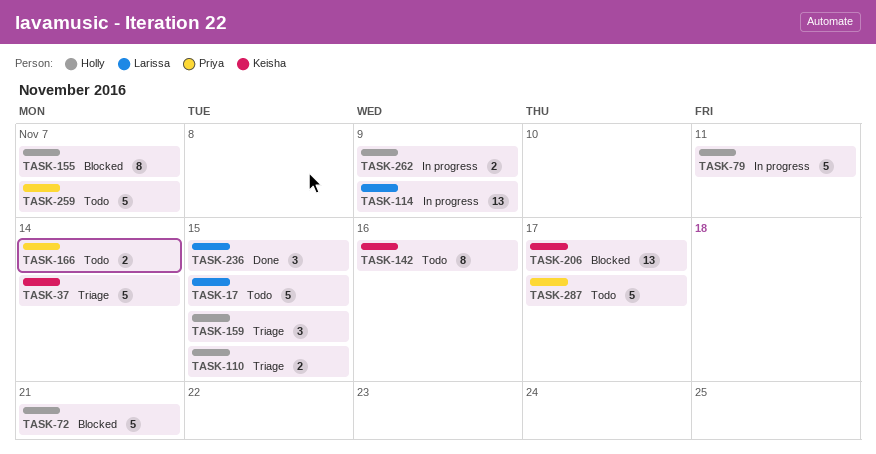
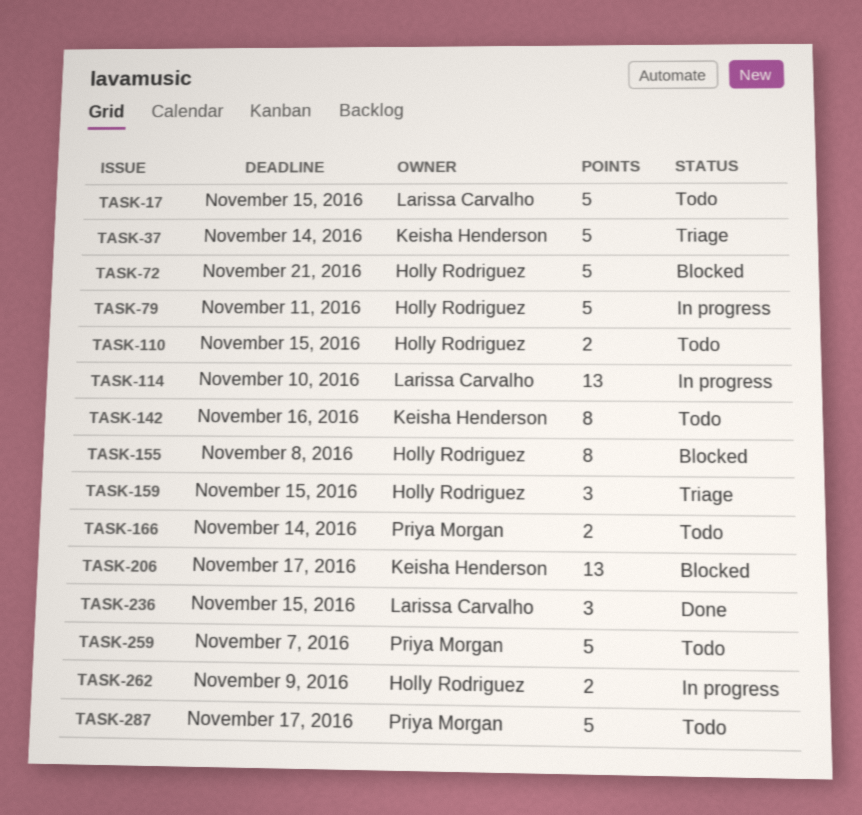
TASK-110, status: Triage -> Todo
TASK-114, due: Nov 9 -> Nov 10
TASK-155, due: Nov 7 -> Nov 8

